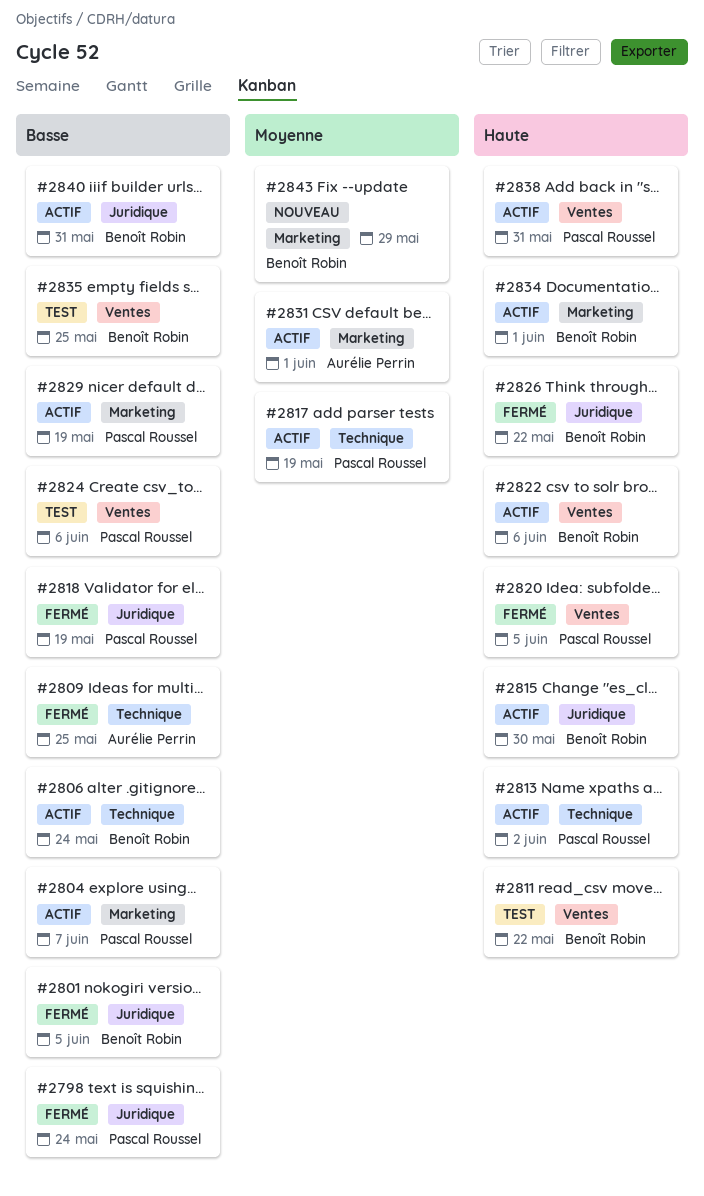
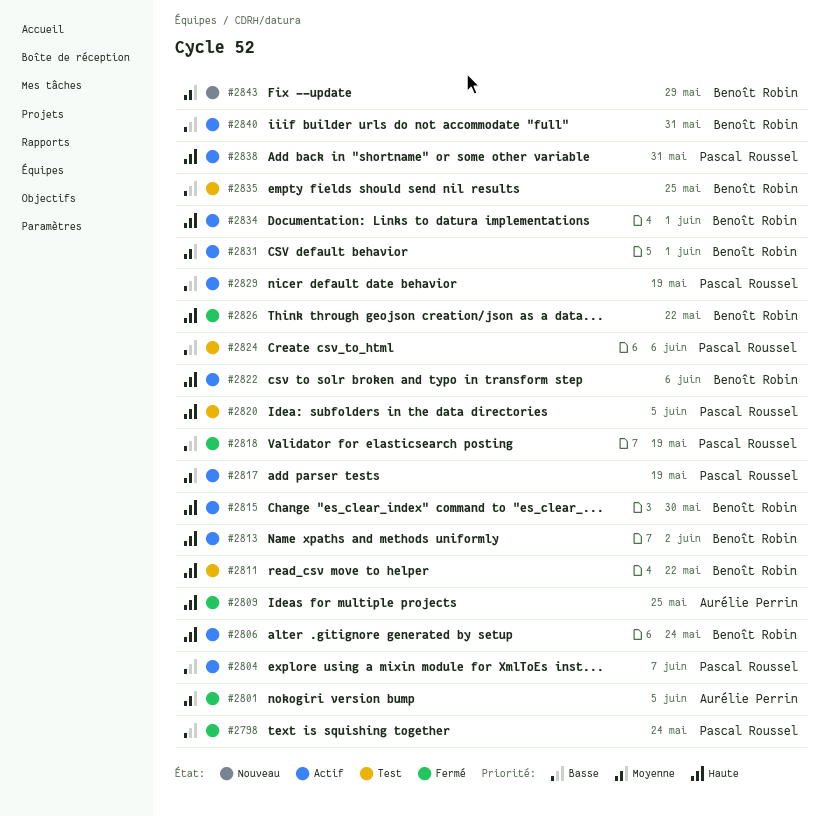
#2801, owner: Benoît Robin -> Aurélie Perrin
#2801, priority: Basse -> Moyenne
#2806, priority: Basse -> Haute
#2809, priority: Basse -> Haute
#2813, owner: Pascal Roussel -> Benoît Robin
#2820, status: Fermé -> Test
#2831, owner: Aurélie Perrin -> Benoît Robin

